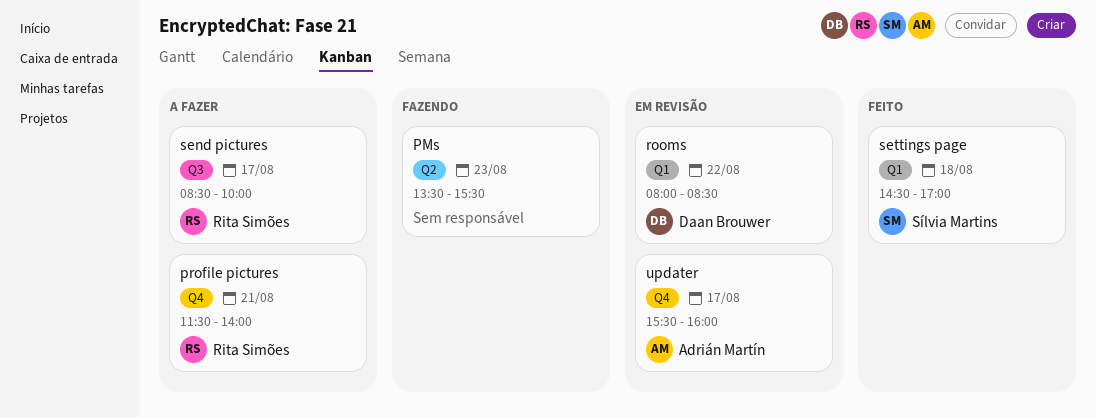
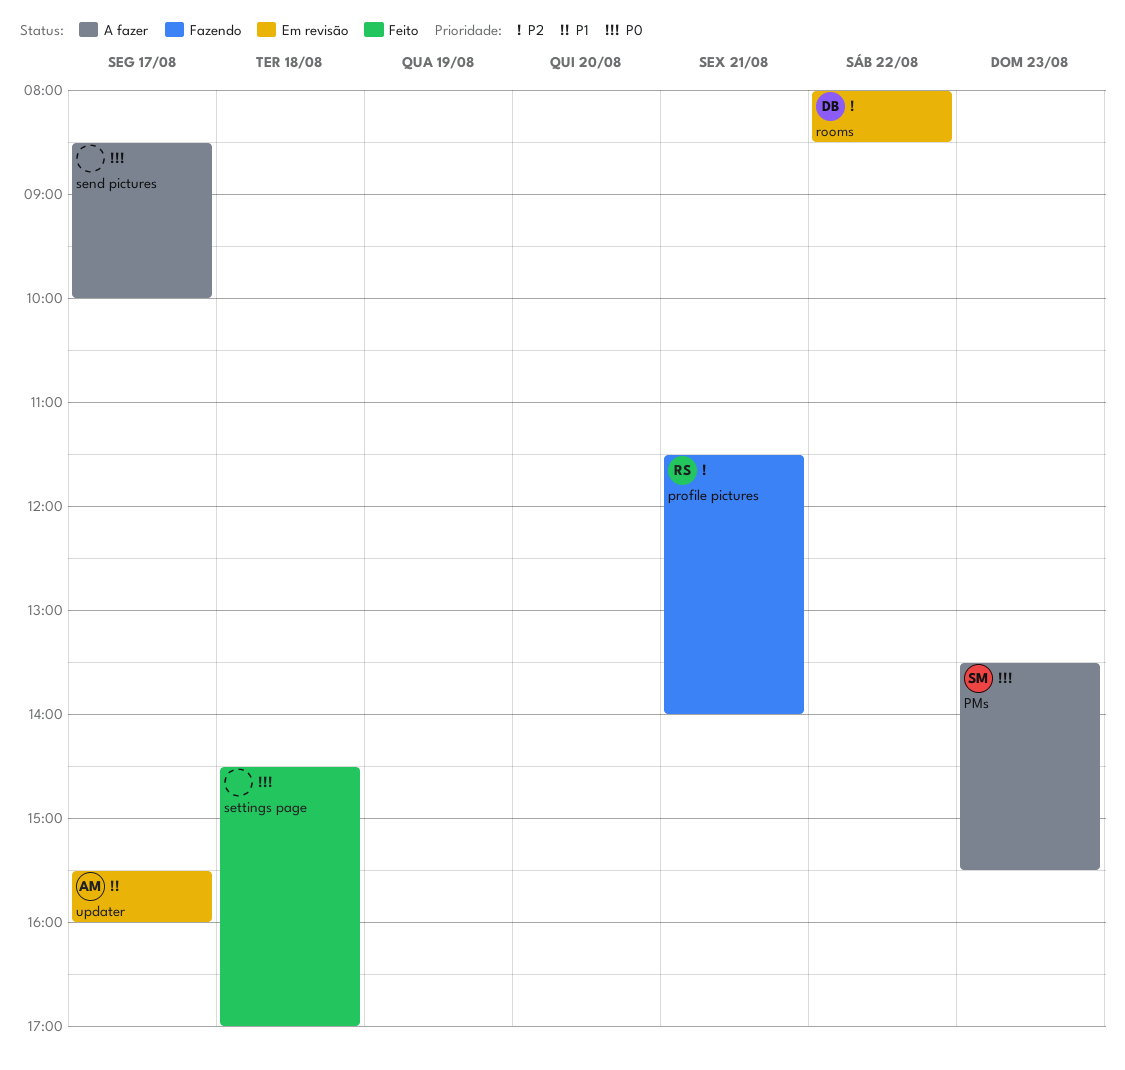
PMs, status: Fazendo -> A fazer
PMs, owner: none -> Sílvia Martins
profile pictures, status: A fazer -> Fazendo
send pictures, owner: Rita Simões -> none
settings page, owner: Sílvia Martins -> none

